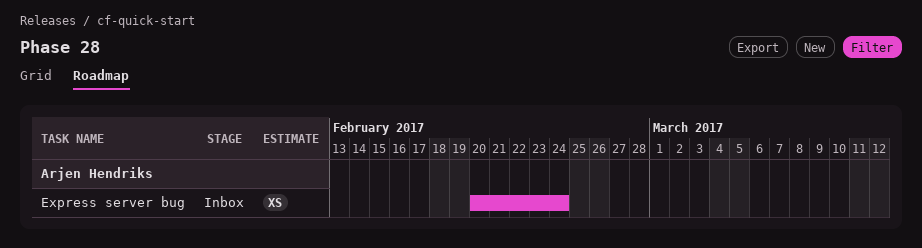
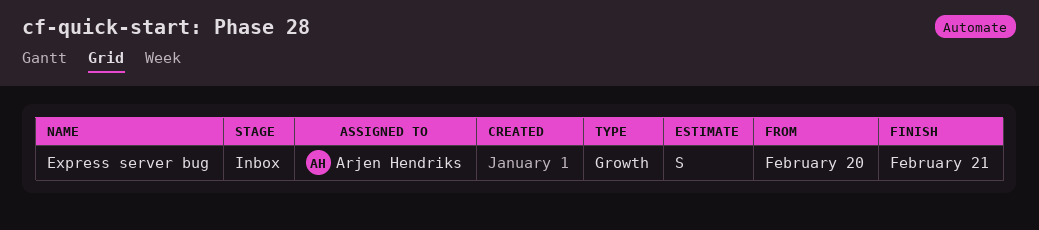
Express server bug, estimate: XS -> S
Express server bug, due: Feb 24 -> Feb 21

